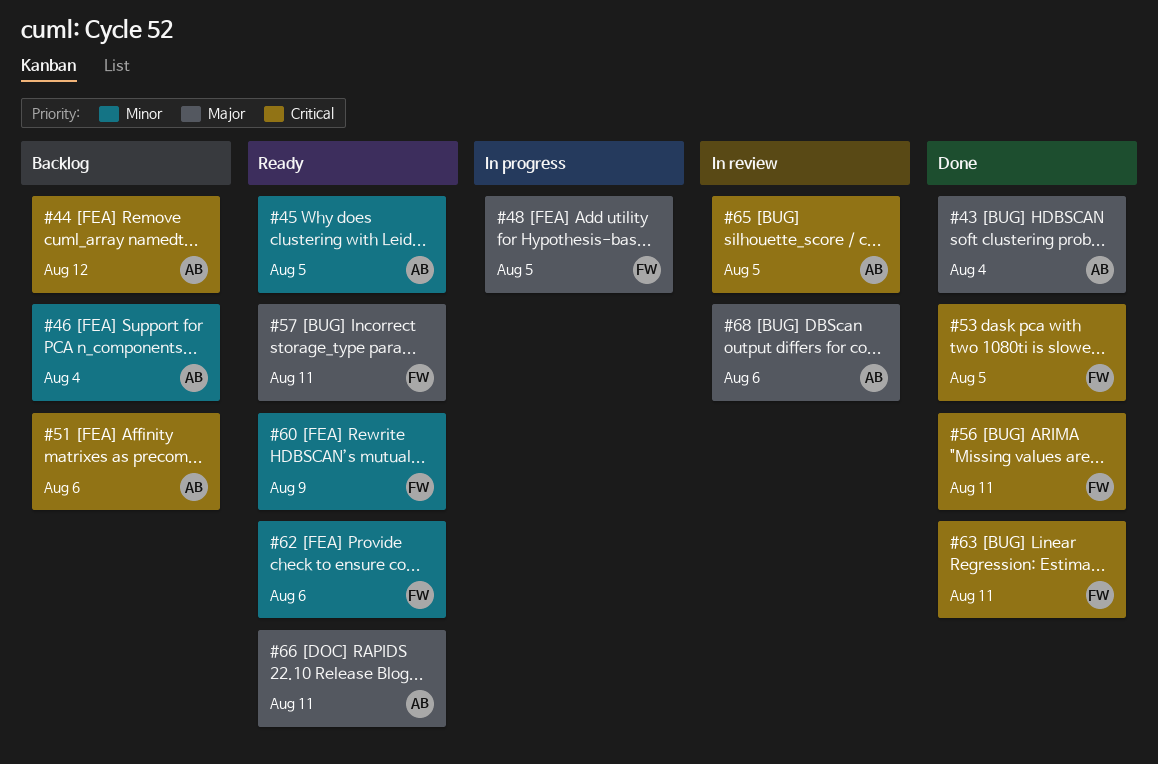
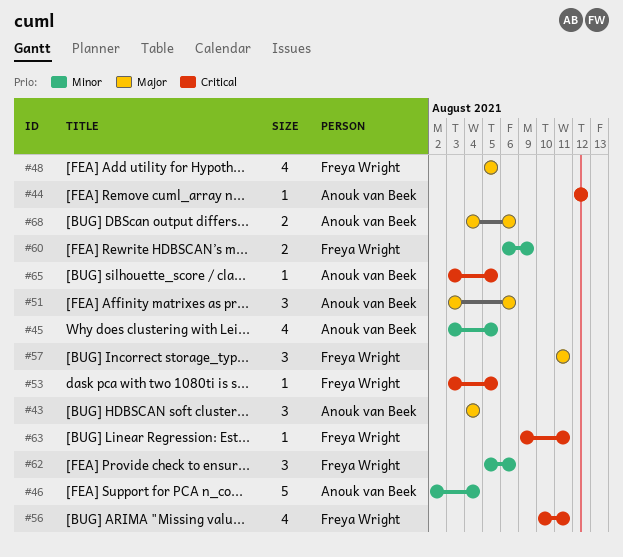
#51, priority: Critical -> Major
#66: present -> none

